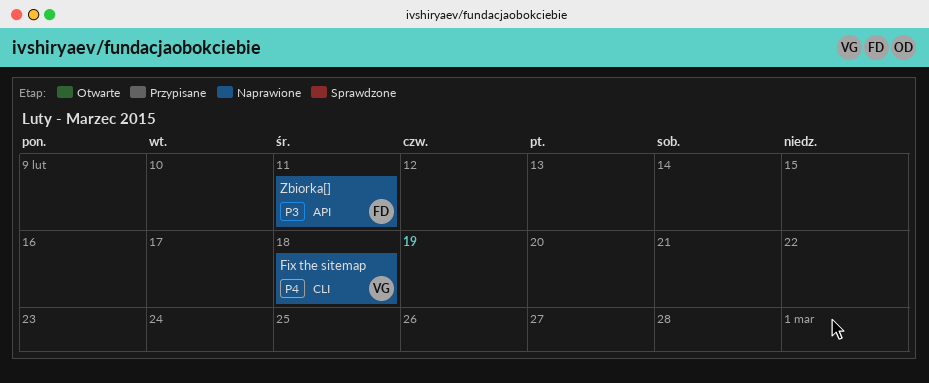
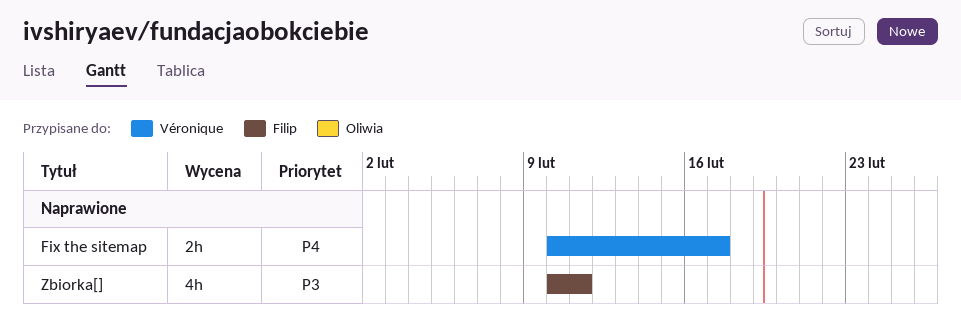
Fix the sitemap, due: Feb 18 -> Feb 17

